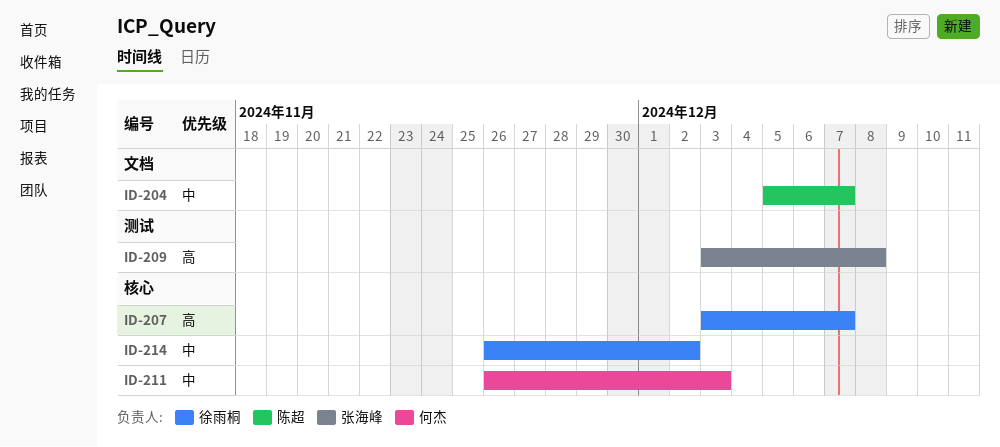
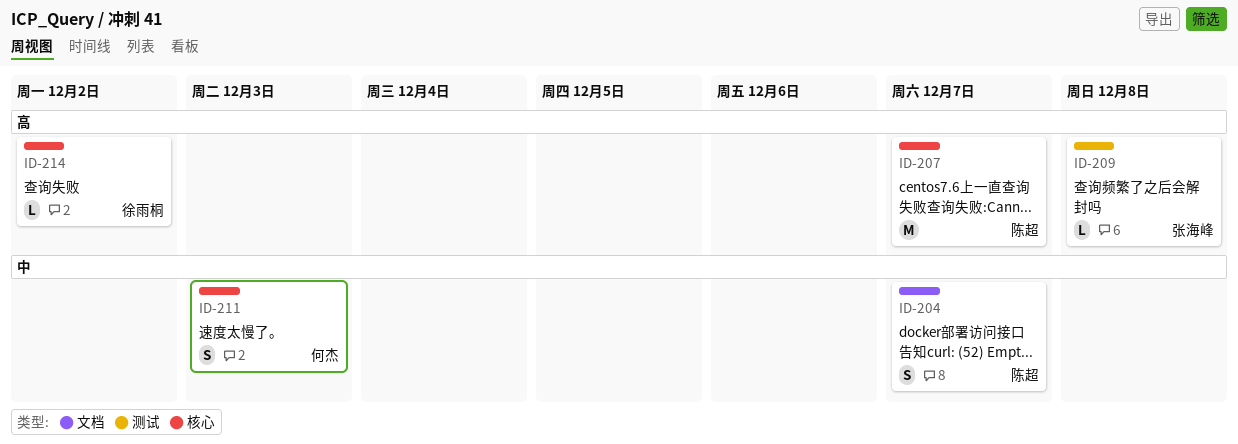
ID-207, owner: 徐雨桐 -> 陈超
ID-214, priority: 中 -> 高

